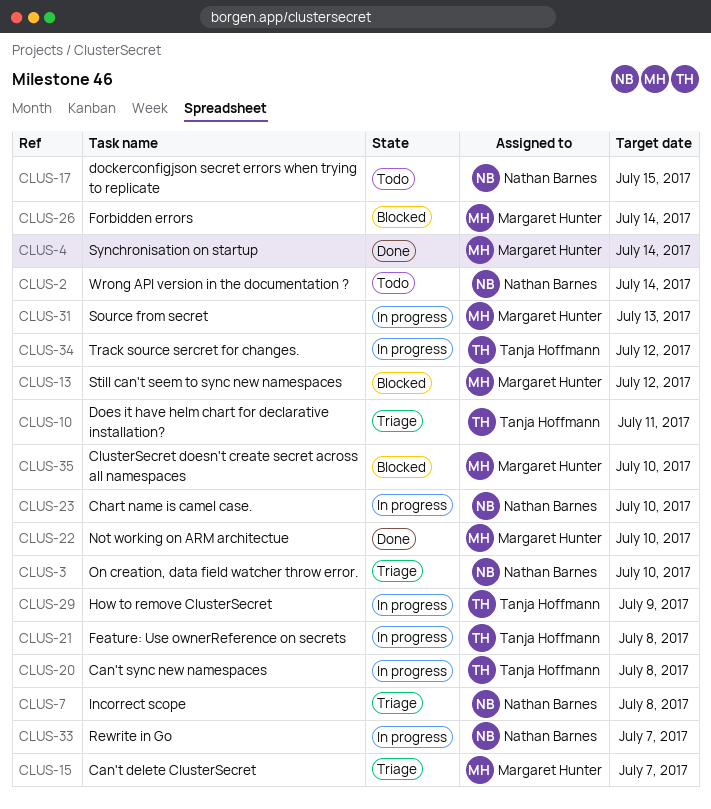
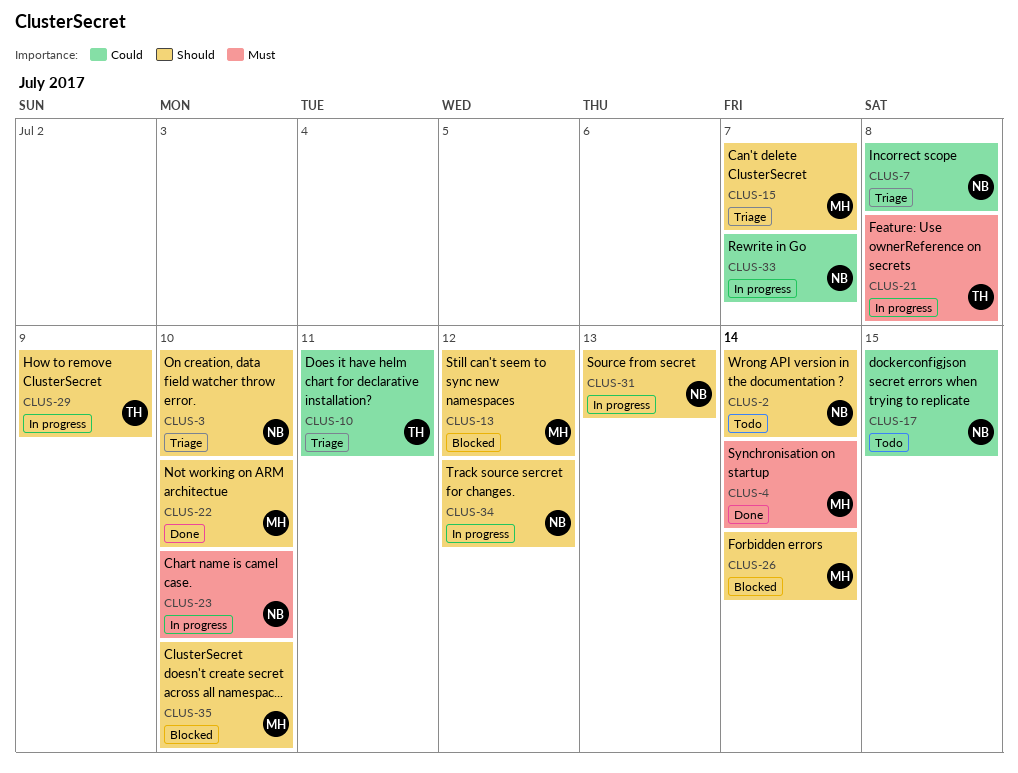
CLUS-20: present -> none
CLUS-31, owner: Margaret Hunter -> Nathan Barnes
CLUS-34, owner: Tanja Hoffmann -> Nathan Barnes

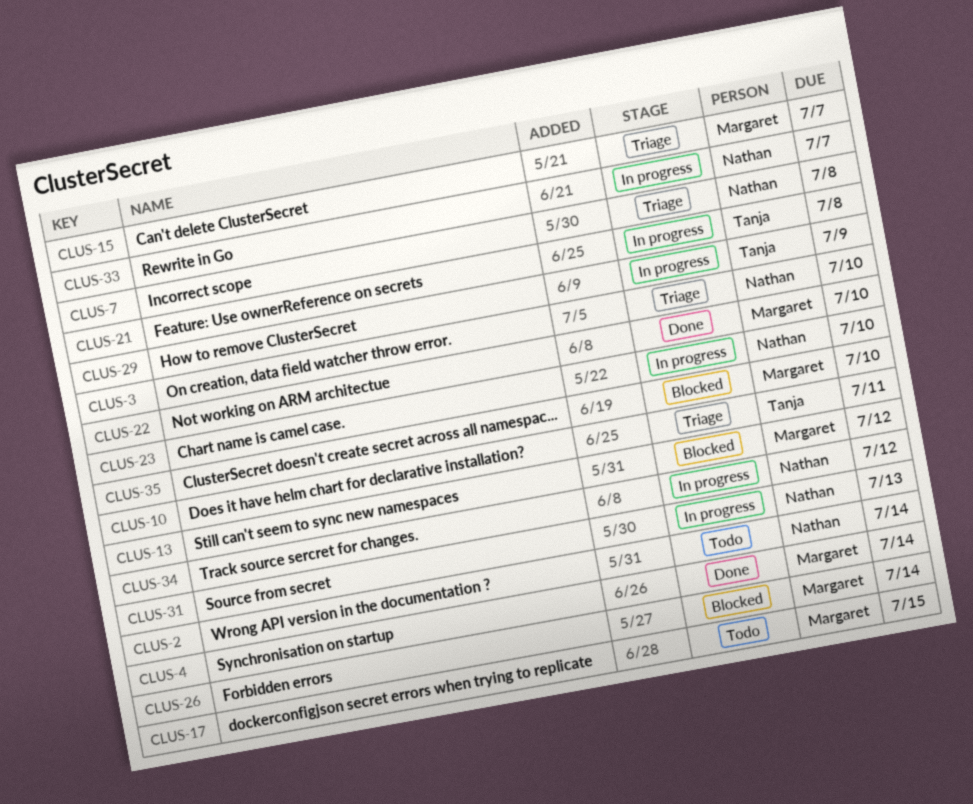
CLUS-17, owner: Nathan -> Margaret

